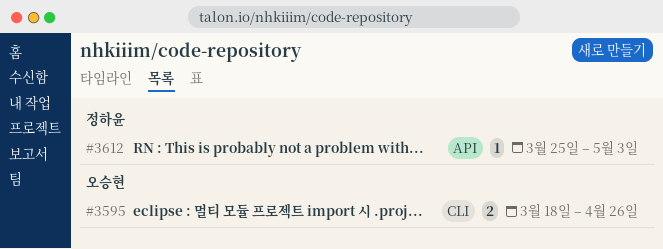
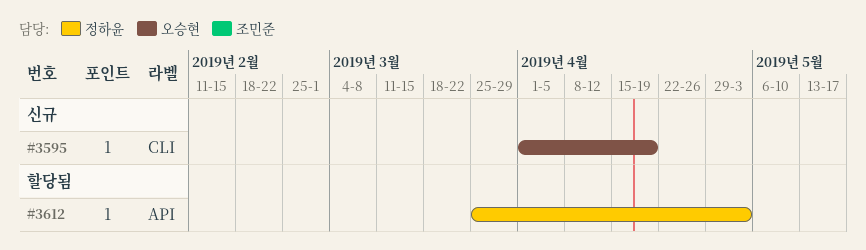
#3595, estimate: 2 -> 1
#3595, start: Mar 18 -> Apr 1
#3595, due: Apr 26 -> Apr 19

